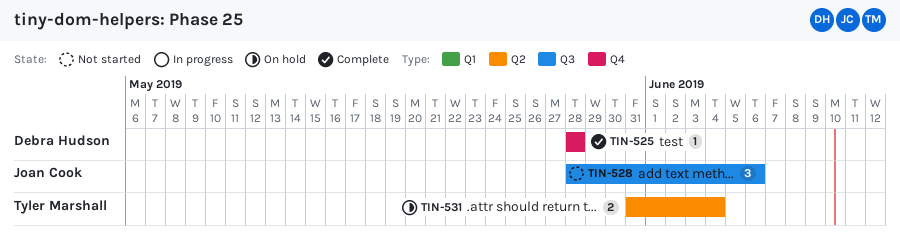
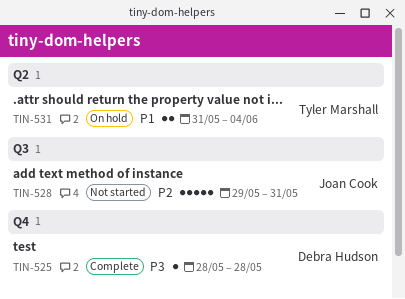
TIN-528, estimate: 3 -> 5
TIN-528, start: May 28 -> May 29
TIN-528, due: Jun 6 -> May 31

